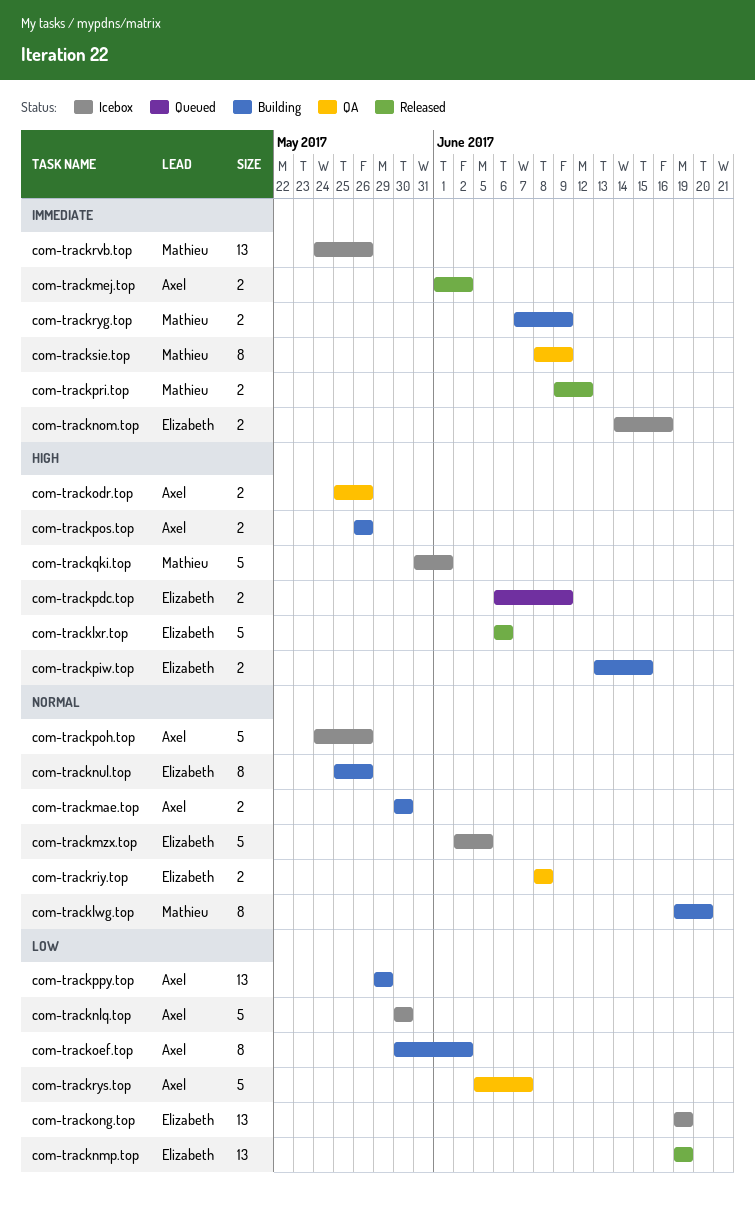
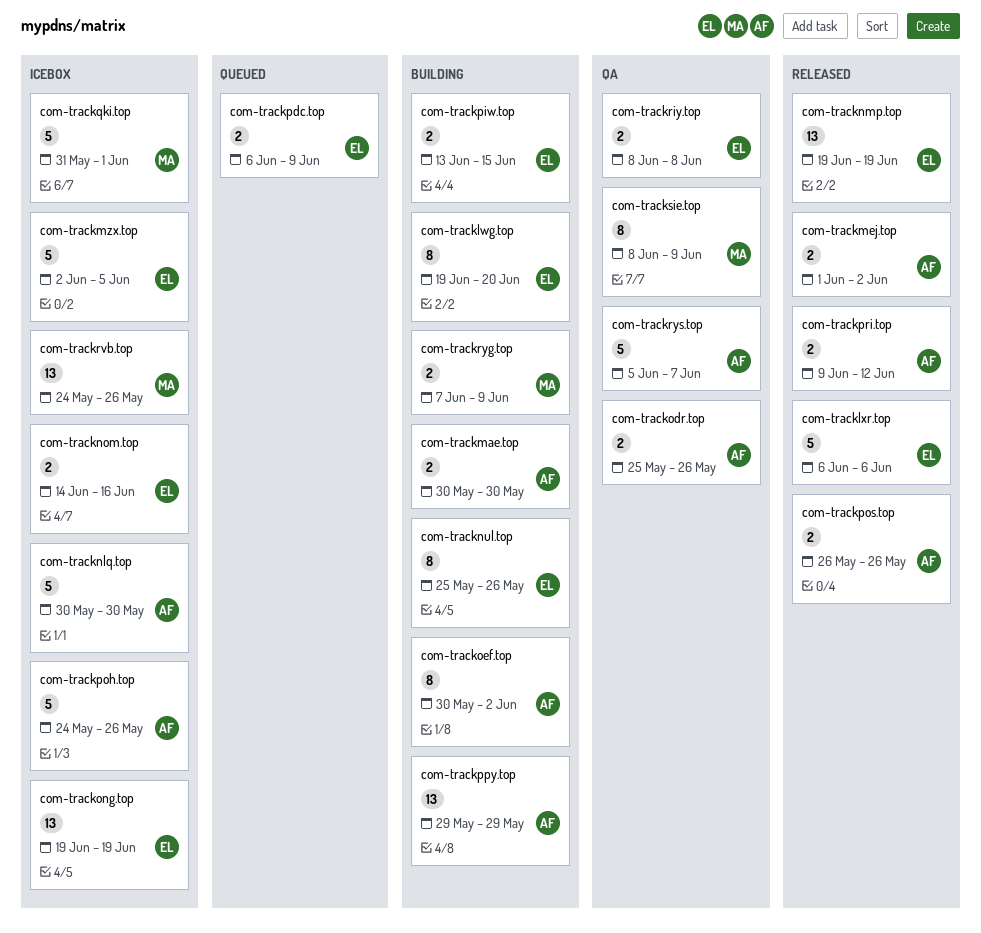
com-tracklwg.top, owner: Mathieu -> Elizabeth
com-trackpos.top, status: Building -> Released
com-trackpri.top, owner: Mathieu -> Axel

